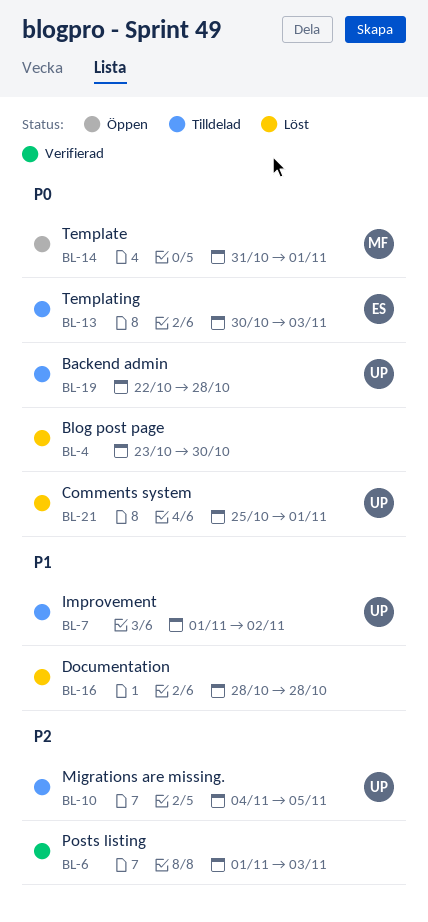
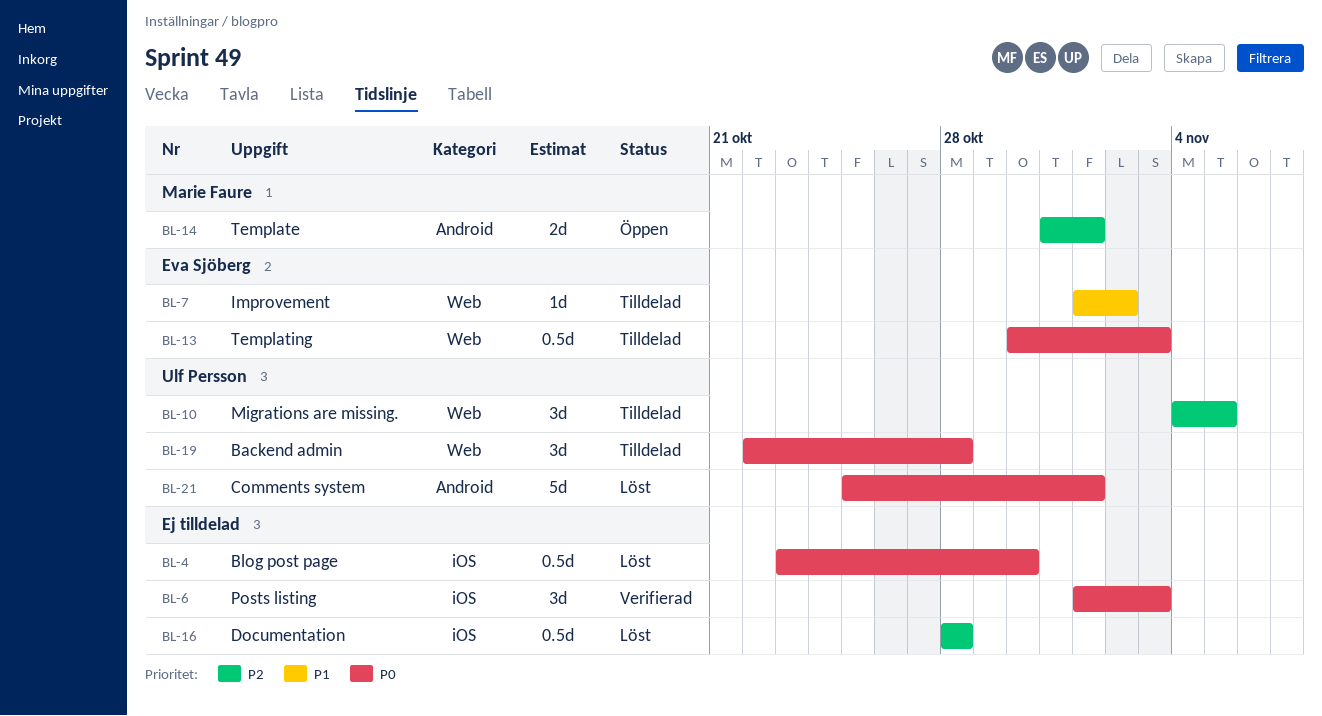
BL-6, priority: P2 -> P0
BL-7, owner: Ulf Persson -> Eva Sjöberg
BL-14, priority: P0 -> P2
BL-16, priority: P1 -> P2

